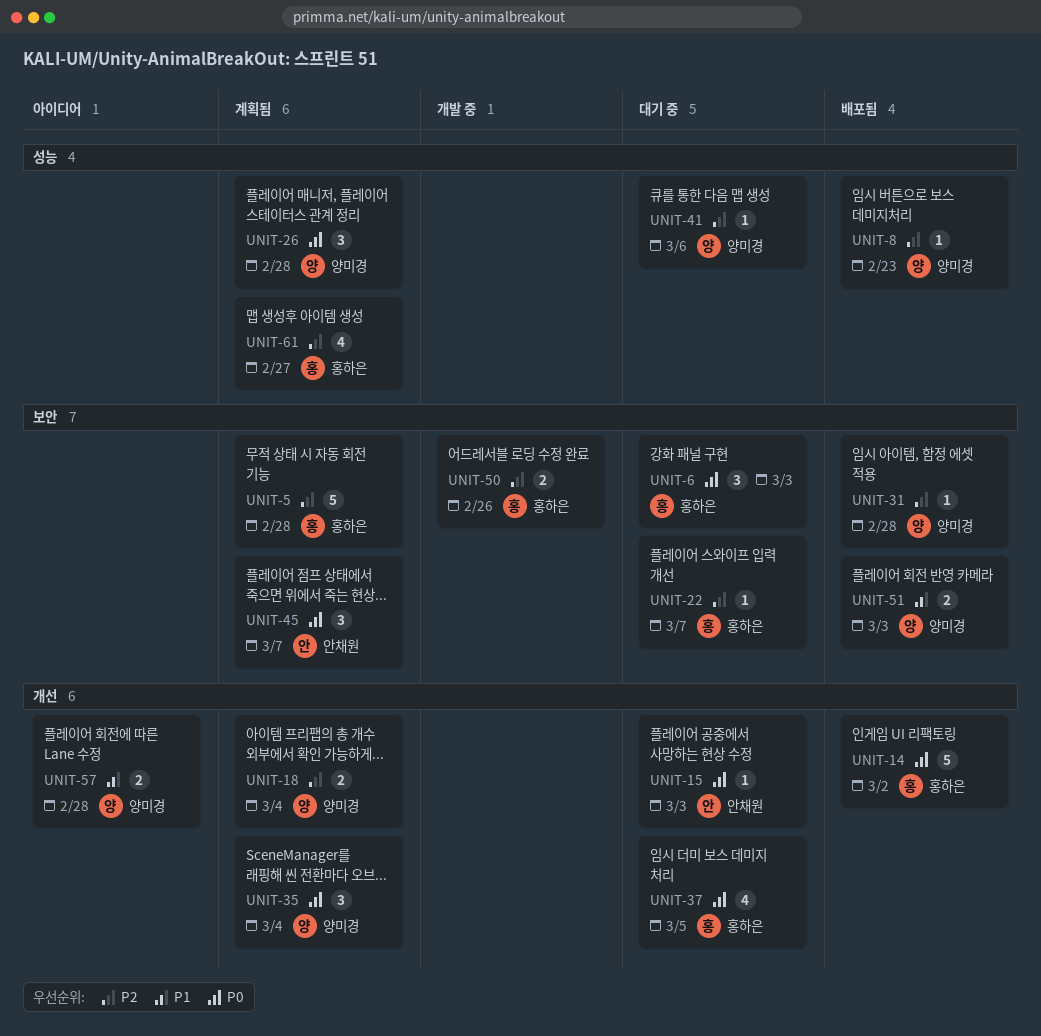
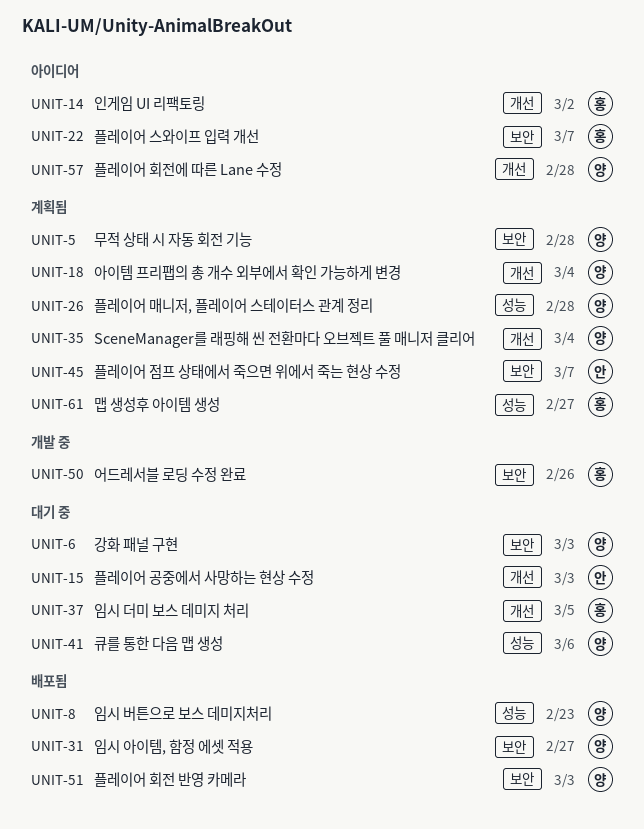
UNIT-5, owner: 홍하은 -> 양미경
UNIT-6, owner: 홍하은 -> 양미경
UNIT-14, status: 배포됨 -> 아이디어
UNIT-22, status: 대기 중 -> 아이디어
UNIT-31, due: Feb 28 -> Feb 27

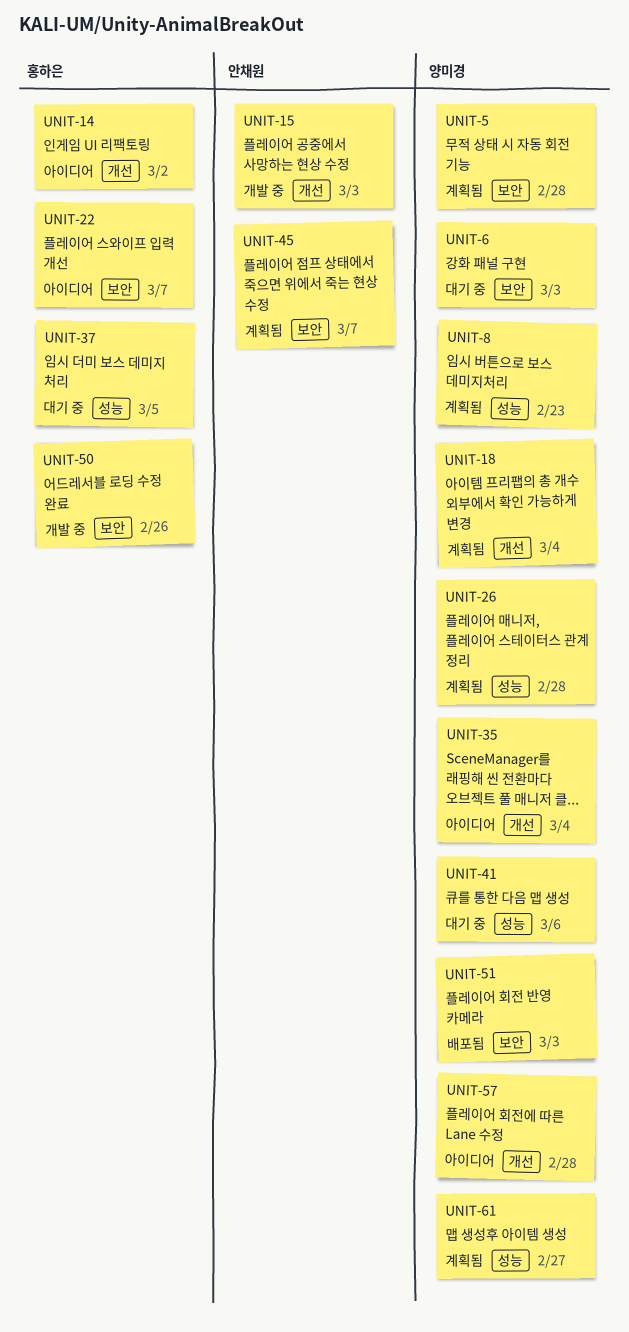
UNIT-8, status: 배포됨 -> 계획됨
UNIT-15, status: 대기 중 -> 개발 중
UNIT-31: present -> none
UNIT-35, status: 계획됨 -> 아이디어
UNIT-37, label: 개선 -> 성능
UNIT-61, owner: 홍하은 -> 양미경

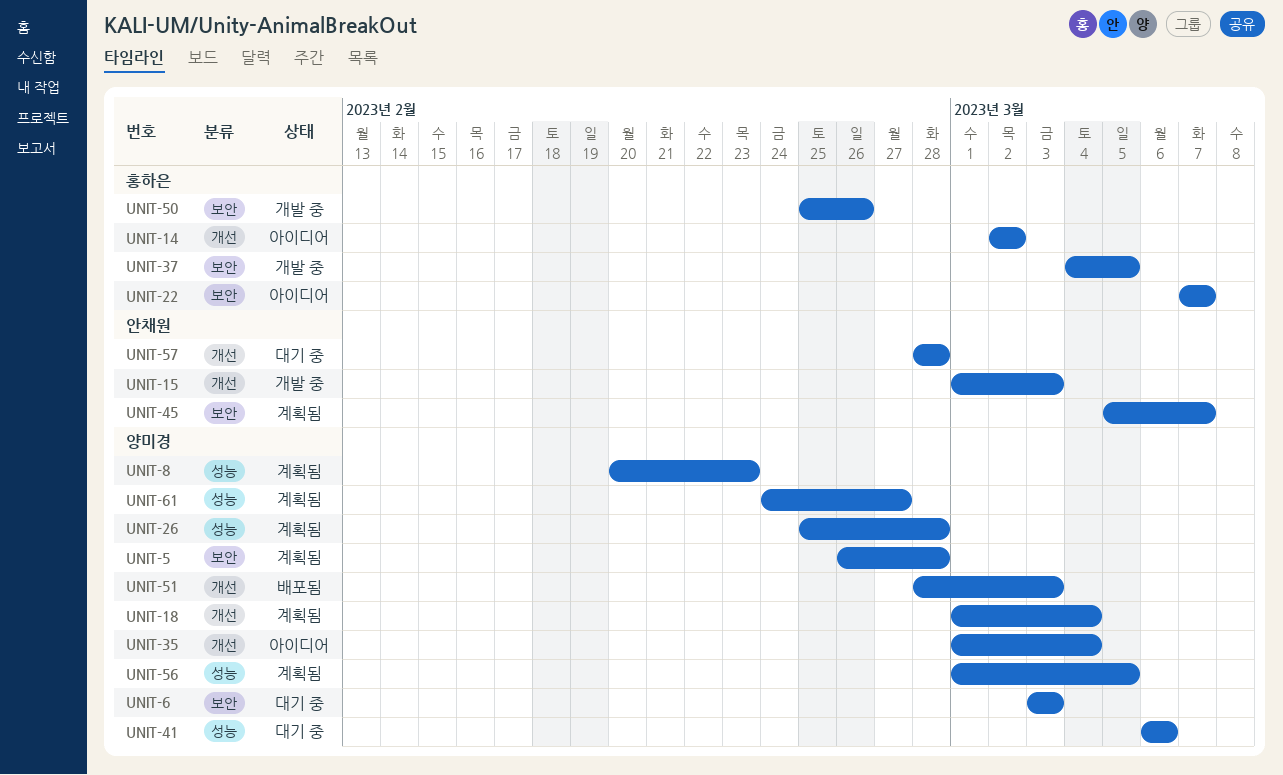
UNIT-37, status: 대기 중 -> 개발 중
UNIT-37, label: 성능 -> 보안
UNIT-51, label: 보안 -> 개선
UNIT-56: none -> present
UNIT-57, status: 아이디어 -> 대기 중
UNIT-57, owner: 양미경 -> 안채원

